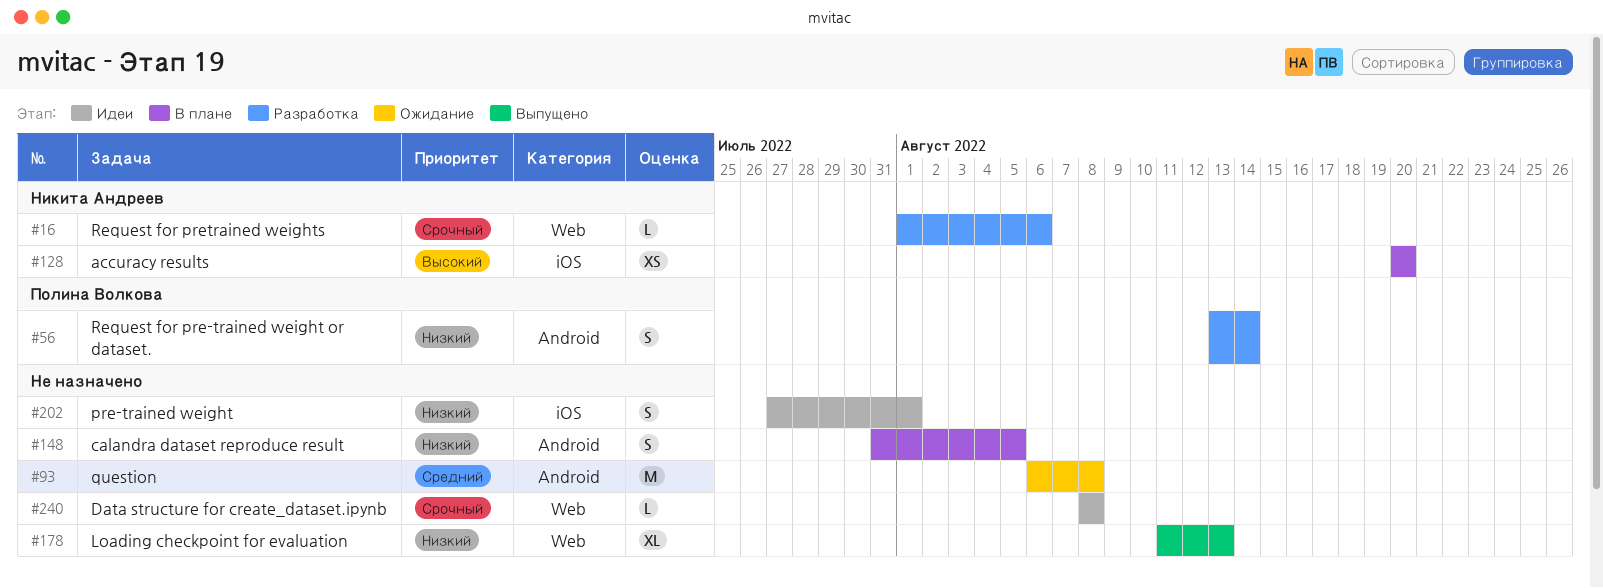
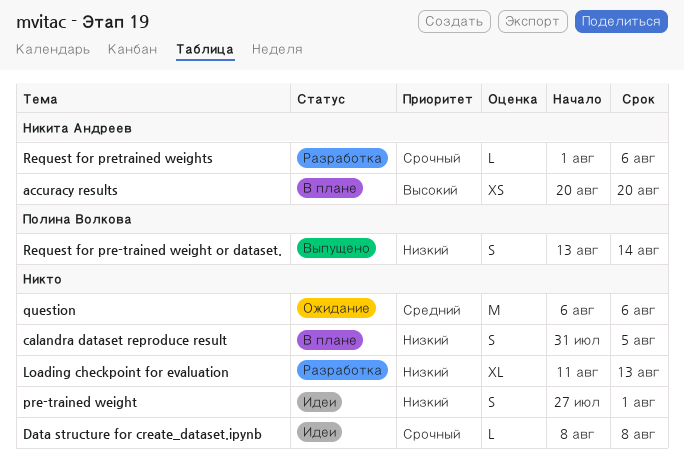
Loading checkpoint for evaluation, status: Выпущено -> Разработка
question, due: Aug 8 -> Aug 6
Request for pre-trained weight or dataset., status: Разработка -> Выпущено

